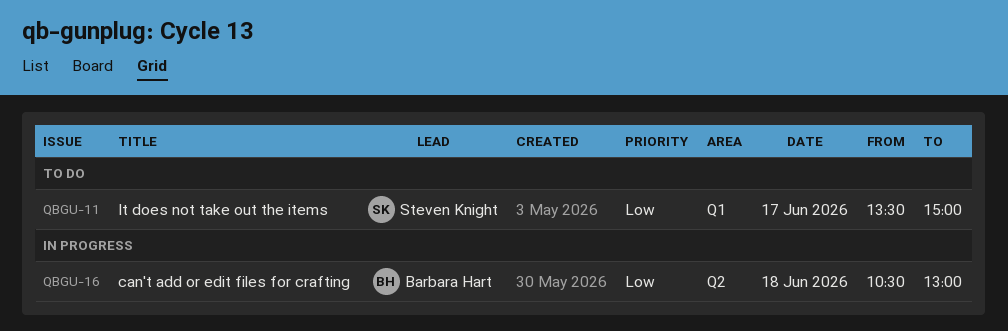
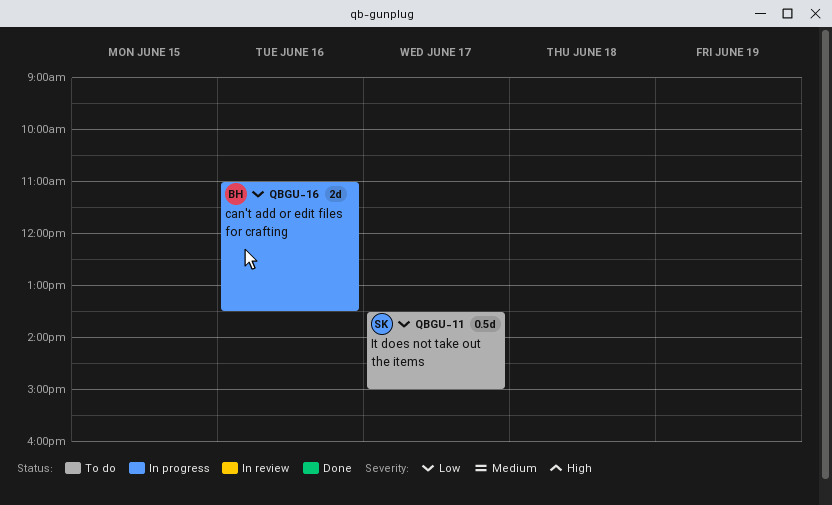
QBGU-16, day: Jun 18 -> Jun 16
QBGU-16, begins: 10:30 -> 11:00
QBGU-16, ends: 13:00 -> 13:30

